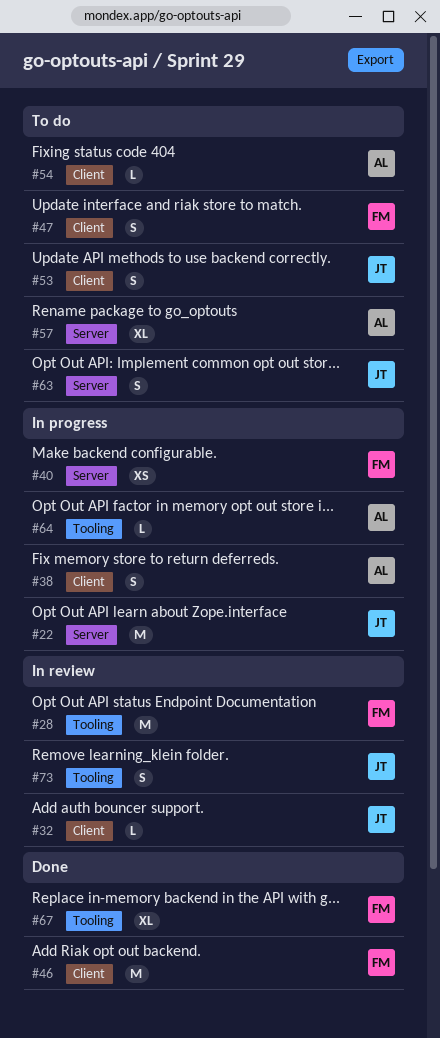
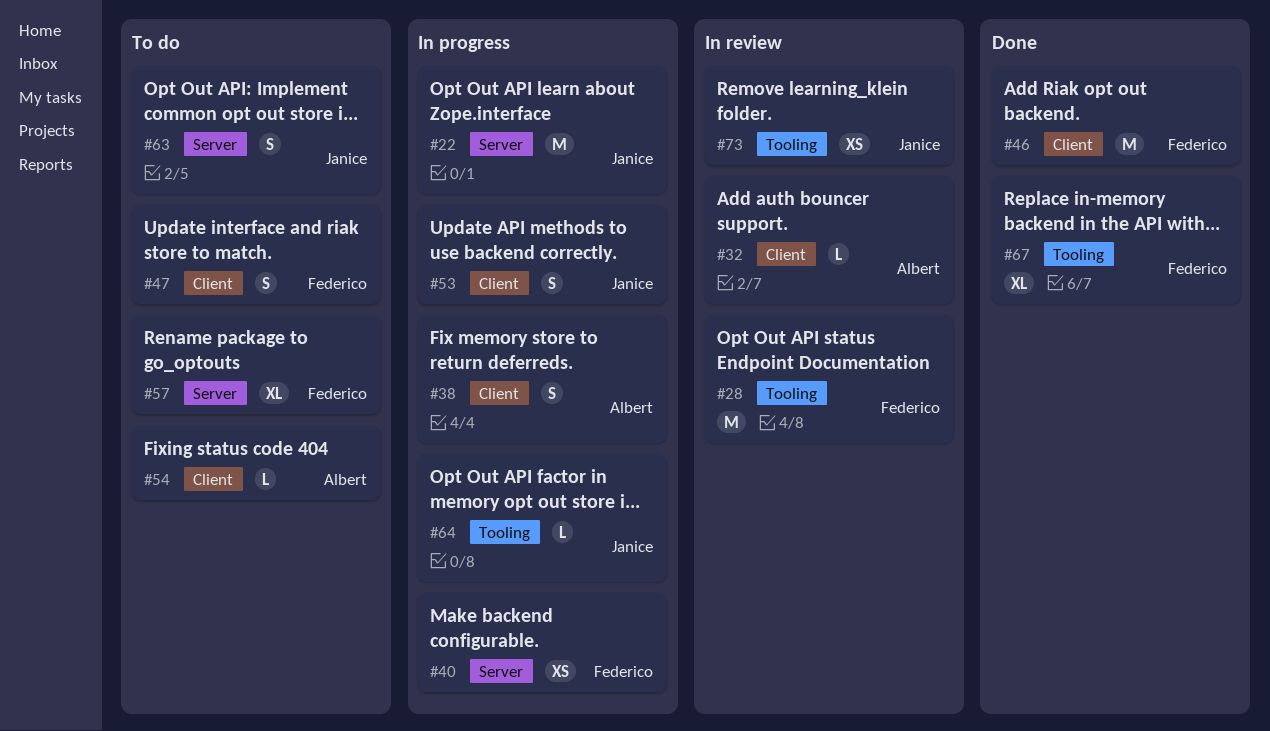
#32, owner: Janice -> Albert
#53, status: To do -> In progress
#57, owner: Albert -> Federico
#64, owner: Albert -> Janice
#73, estimate: S -> XS

